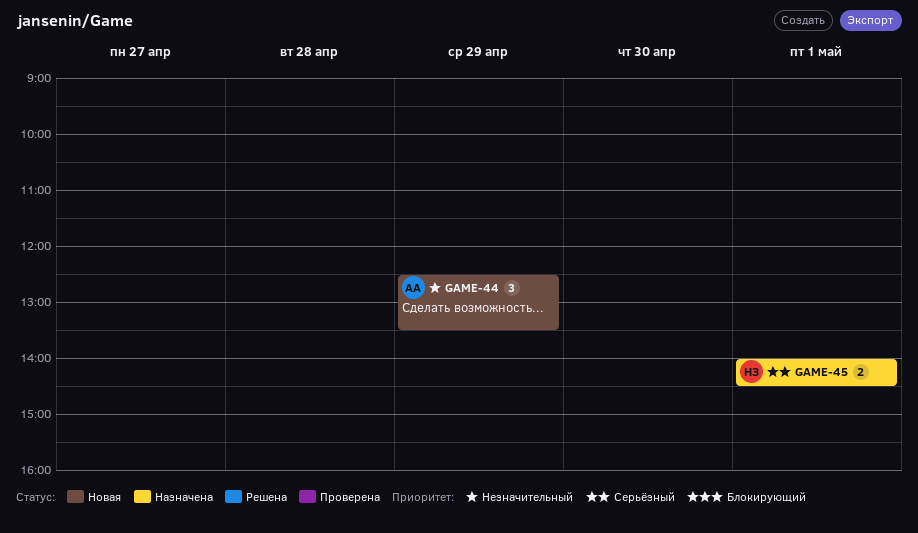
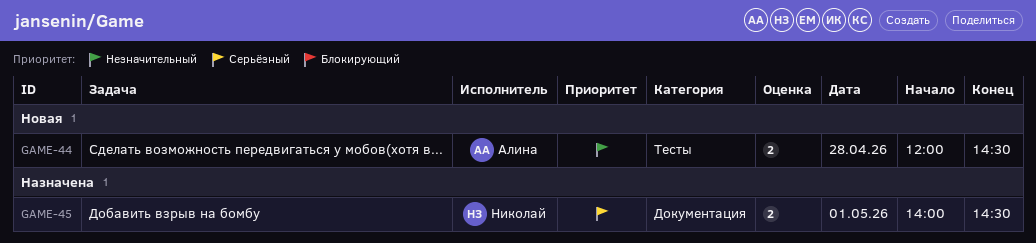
GAME-44, estimate: 3 -> 2
GAME-44, day: Apr 29 -> Apr 28
GAME-44, begins: 12:30 -> 12:00
GAME-44, ends: 13:30 -> 14:30

